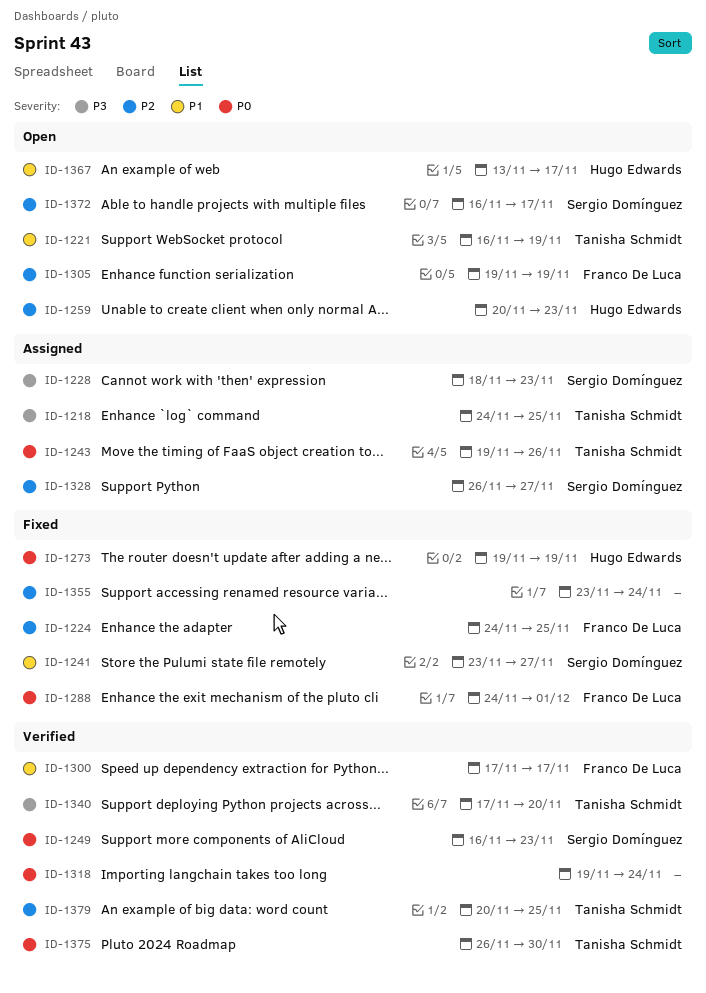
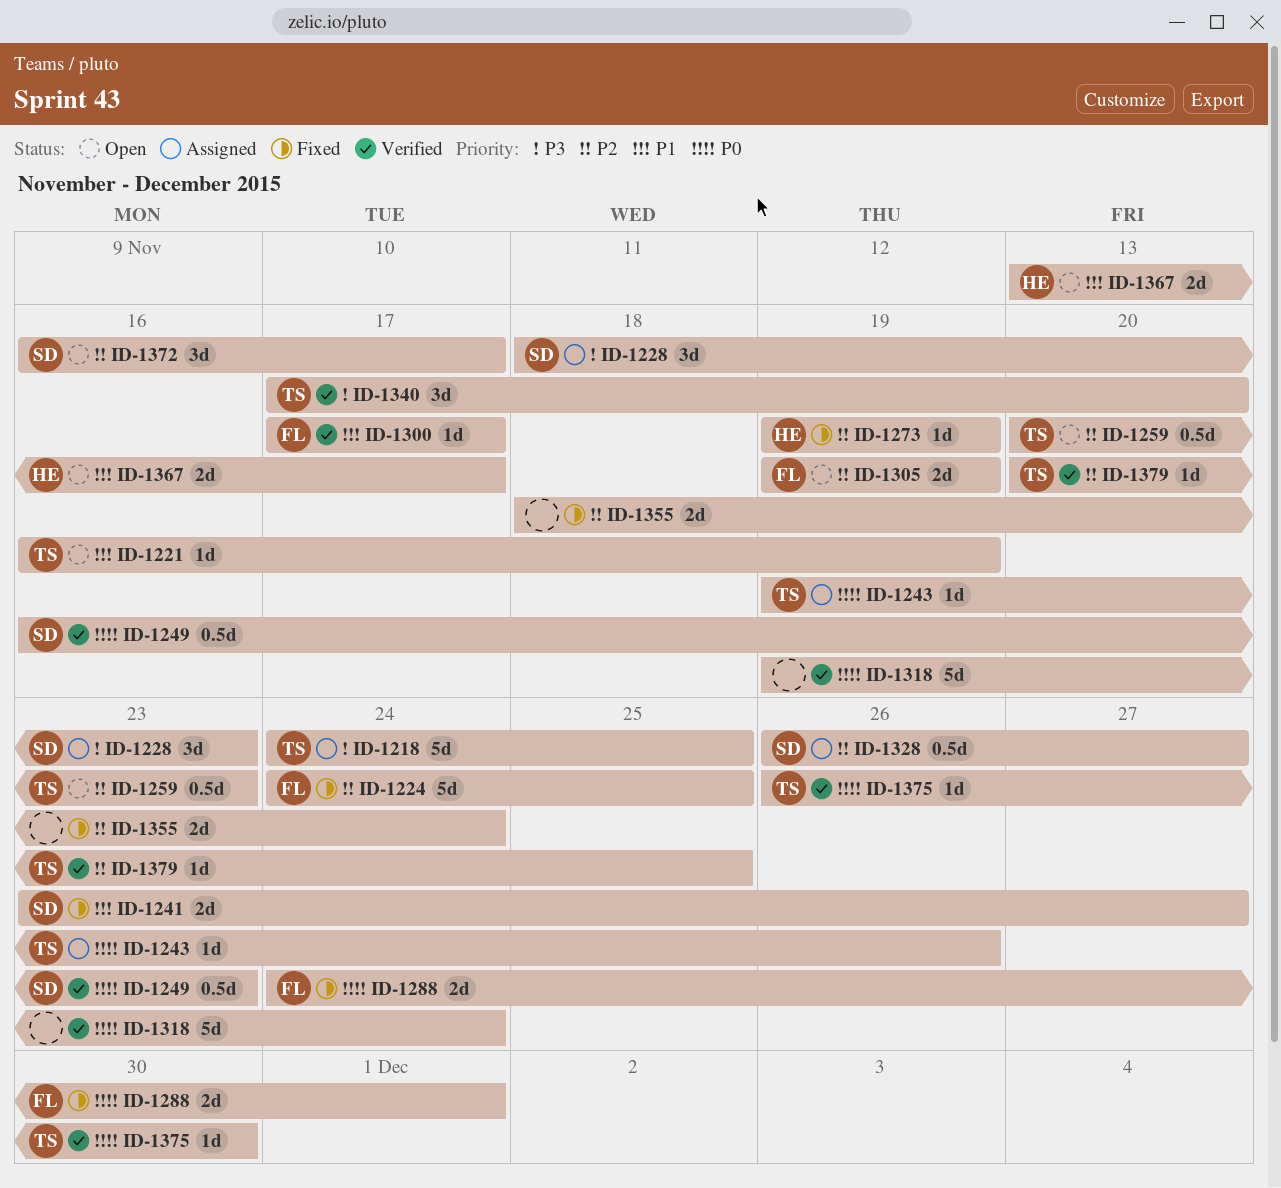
ID-1259, owner: Hugo Edwards -> Tanisha Schmidt
ID-1273, priority: P0 -> P2
ID-1355, start: Nov 23 -> Nov 18

